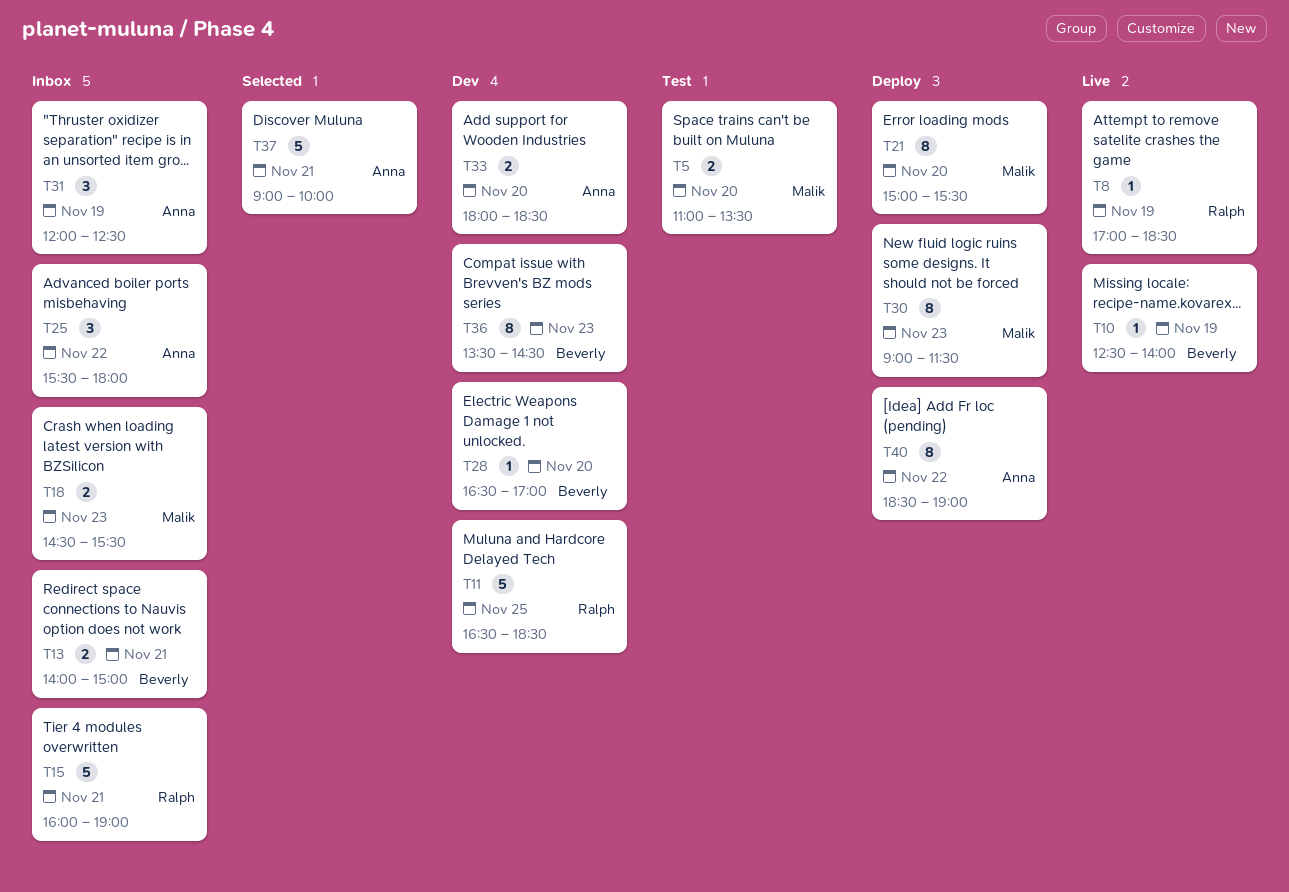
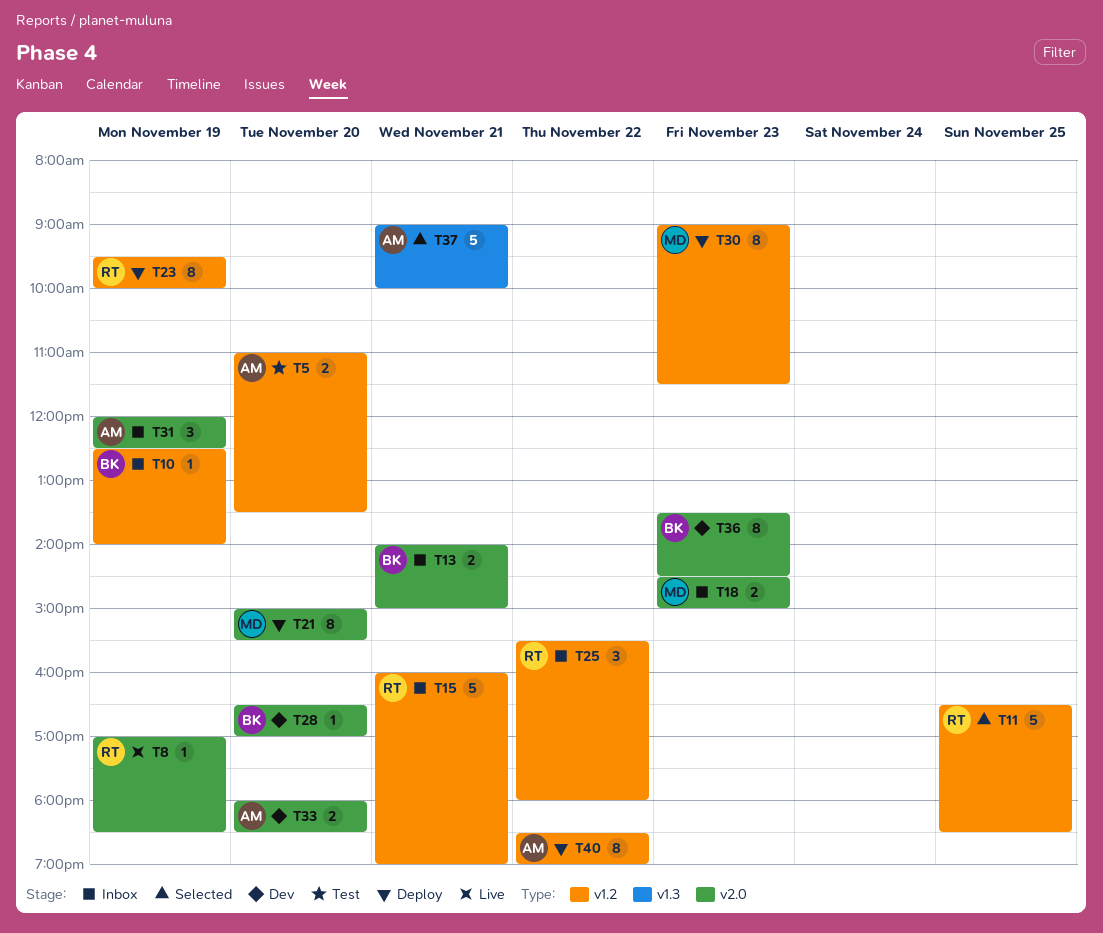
T5, owner: Malik -> Anna
T10, status: Live -> Inbox
T11, status: Dev -> Selected
T18, ends: 15:30 -> 15:00
T23: none -> present
T25, owner: Anna -> Ralph

